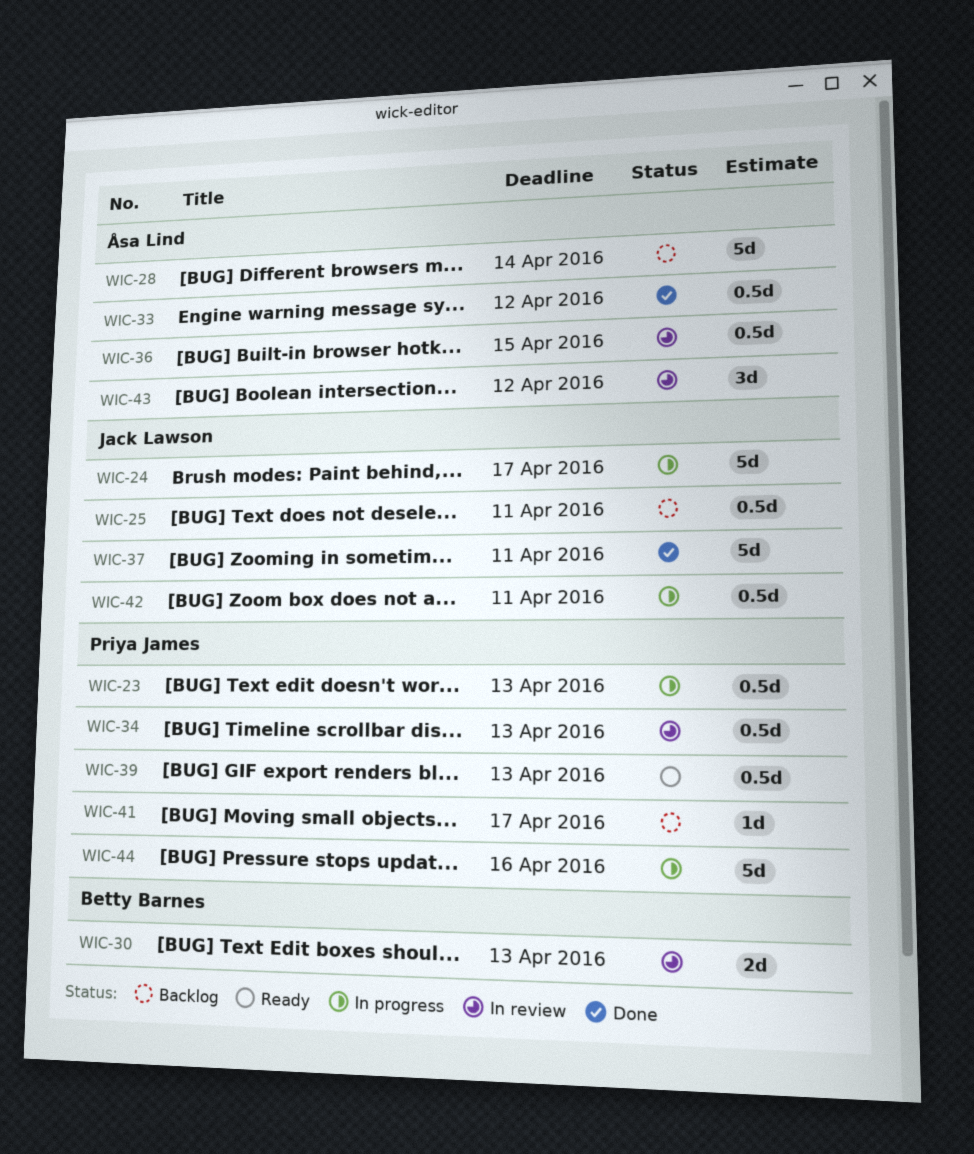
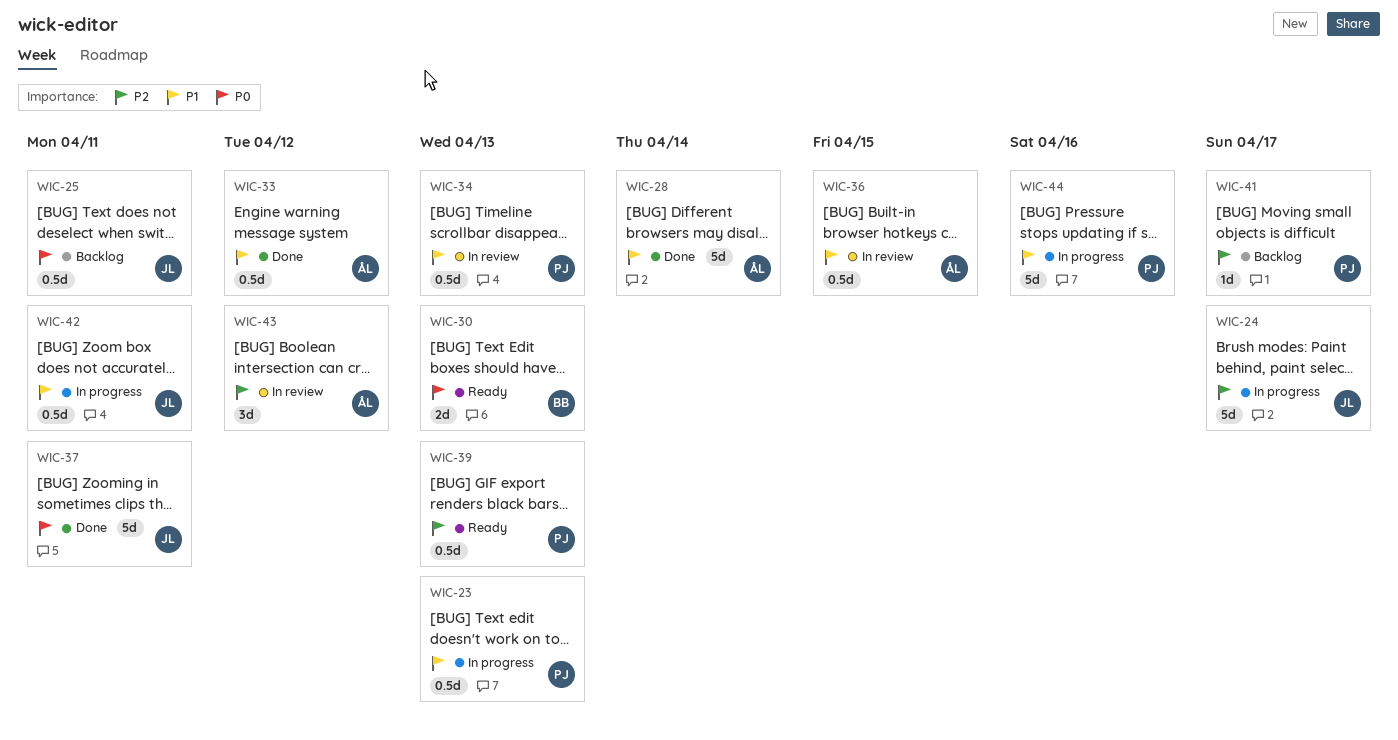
WIC-28, status: Backlog -> Done
WIC-30, status: In review -> Ready

